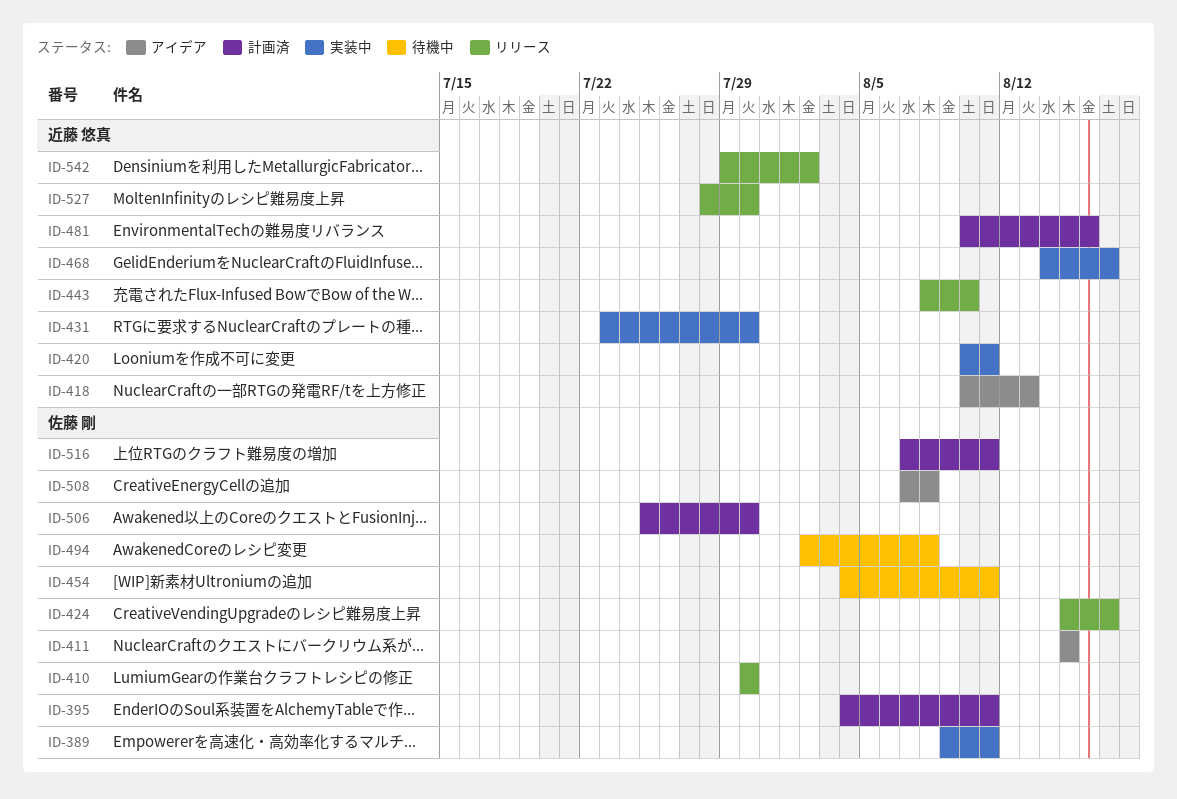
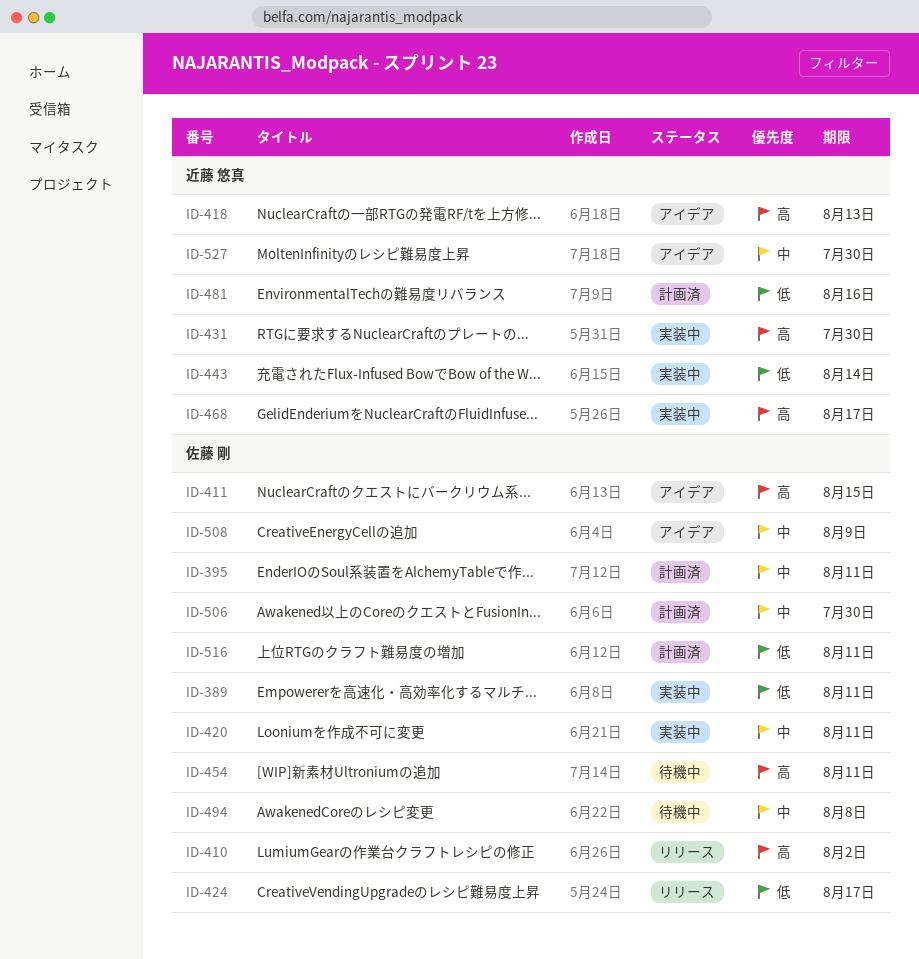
ID-410, due: Jul 30 -> Aug 2
ID-420, owner: 近藤 悠真 -> 佐藤 剛
ID-443, status: リリース -> 実装中
ID-443, due: Aug 10 -> Aug 14
ID-508, due: Aug 8 -> Aug 9
ID-527, status: リリース -> アイデア
ID-542: present -> none

